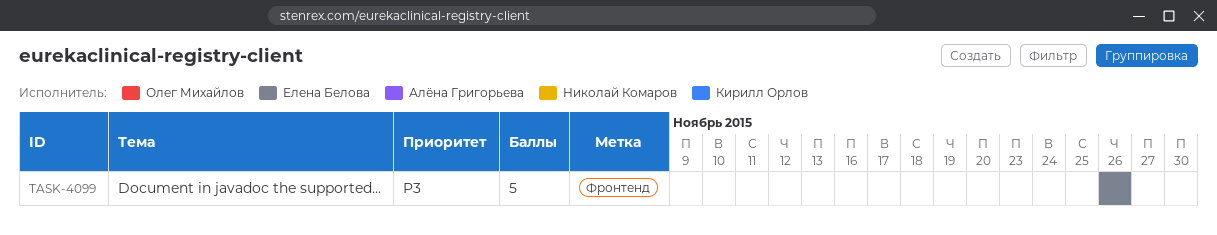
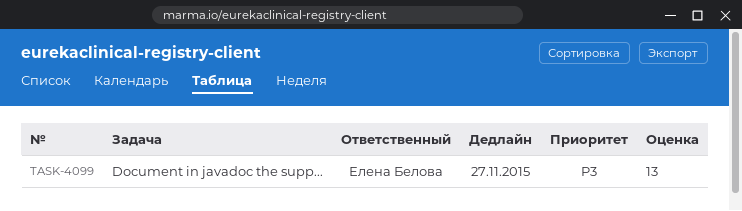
TASK-4099, estimate: 5 -> 13
TASK-4099, due: Nov 26 -> Nov 27

